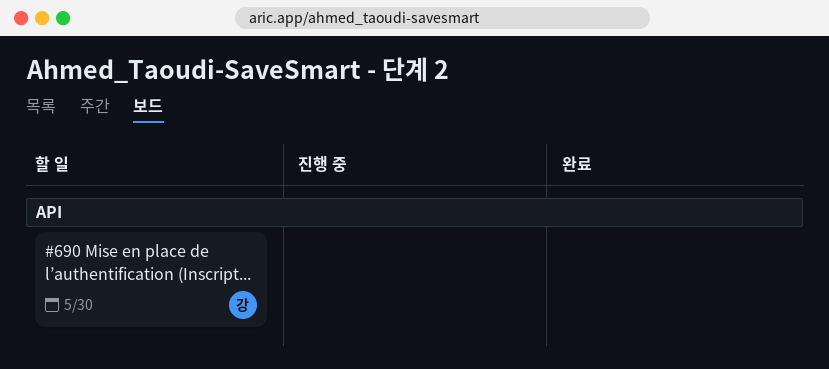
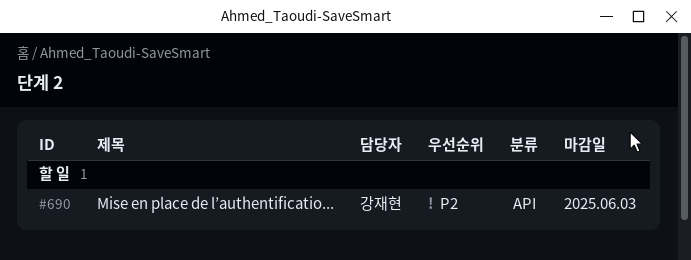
#690, due: May 30 -> Jun 3

